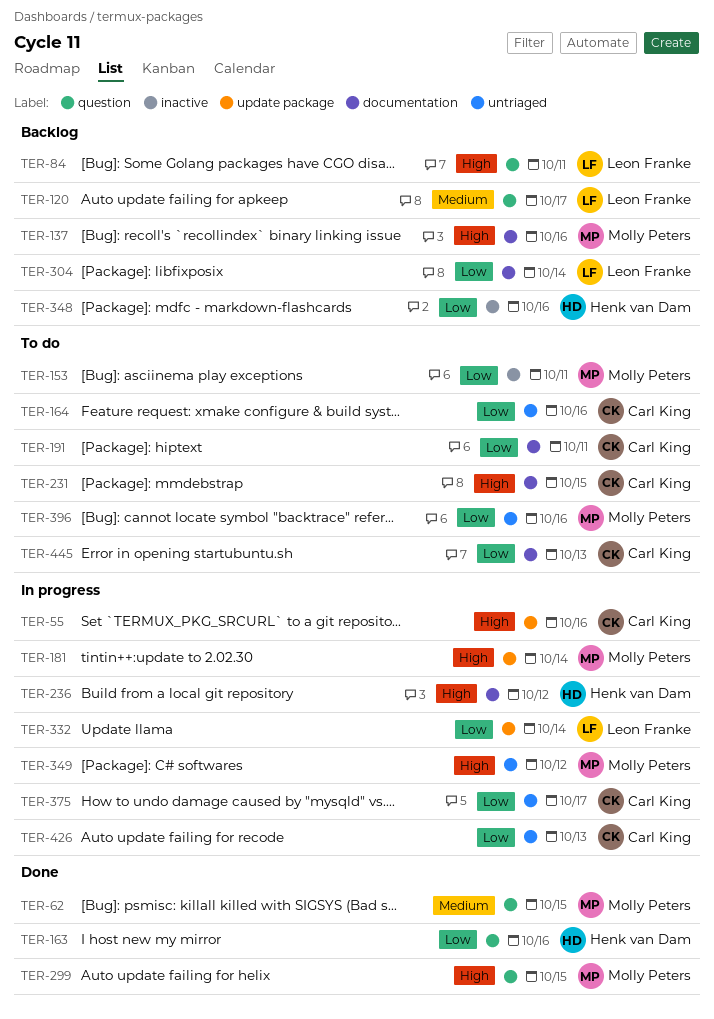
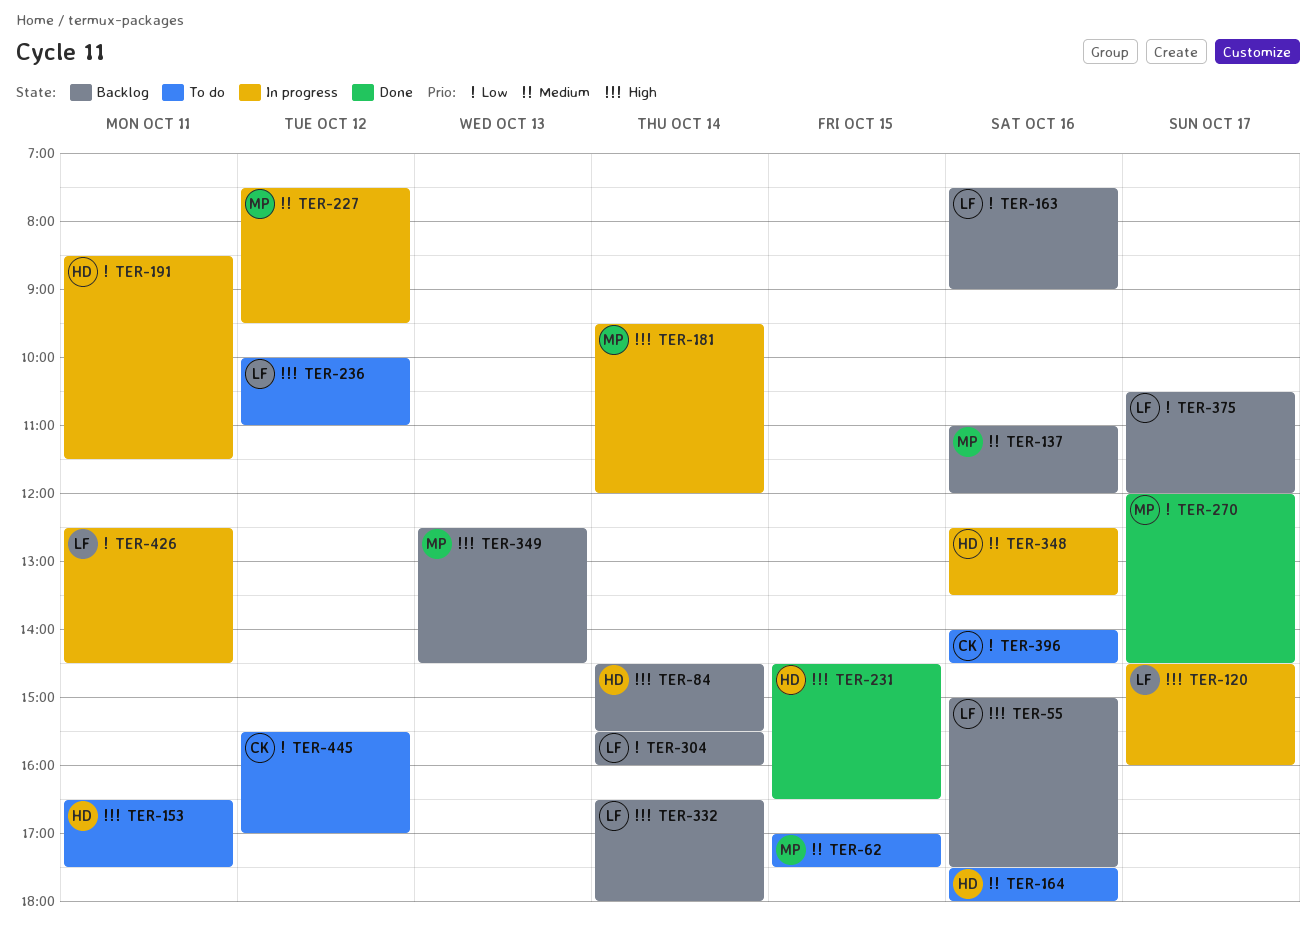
TER-55, status: In progress -> Backlog
TER-55, owner: Carl King -> Leon Franke
TER-62, status: Done -> To do
TER-84, owner: Leon Franke -> Henk van Dam
TER-84, day: Oct 11 -> Oct 14
TER-120, status: Backlog -> In progress
TER-120, priority: Medium -> High
TER-137, priority: High -> Medium
TER-153, owner: Molly Peters -> Henk van Dam
TER-153, priority: Low -> High
TER-163, status: Done -> Backlog
TER-163, owner: Henk van Dam -> Leon Franke
TER-164, owner: Carl King -> Henk van Dam
TER-164, priority: Low -> Medium
TER-191, status: To do -> In progress
TER-191, owner: Carl King -> Henk van Dam
TER-227: none -> present
TER-231, status: To do -> Done
TER-231, owner: Carl King -> Henk van Dam
TER-236, status: In progress -> To do
TER-236, owner: Henk van Dam -> Leon Franke
TER-270: none -> present
TER-299: present -> none
TER-332, status: In progress -> Backlog
TER-332, priority: Low -> High
TER-348, status: Backlog -> In progress
TER-348, priority: Low -> Medium
TER-349, status: In progress -> Backlog
TER-349, day: Oct 12 -> Oct 13
TER-375, status: In progress -> Backlog
TER-375, owner: Carl King -> Leon Franke
TER-396, owner: Molly Peters -> Carl King
TER-426, owner: Carl King -> Leon Franke
TER-426, day: Oct 13 -> Oct 11
TER-445, day: Oct 13 -> Oct 12

